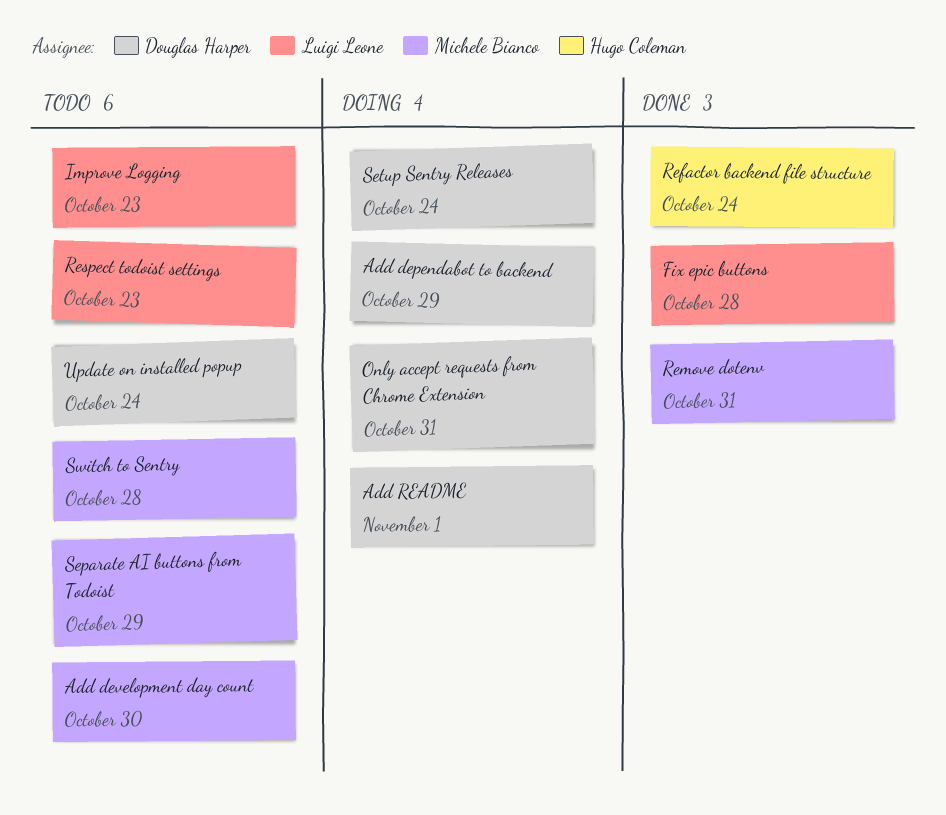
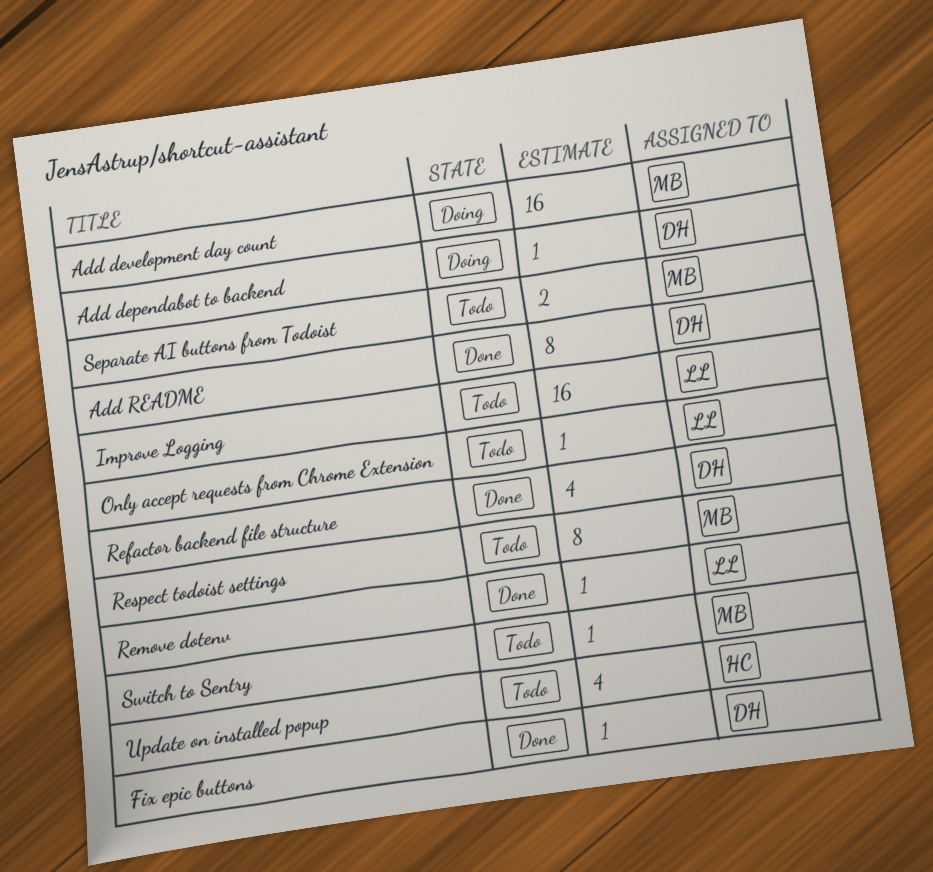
Add development day count, status: Todo -> Doing
Add README, status: Doing -> Done
Fix epic buttons, owner: Luigi Leone -> Douglas Harper
Only accept requests from Chrome Extension, status: Doing -> Todo
Only accept requests from Chrome Extension, owner: Douglas Harper -> Luigi Leone
Refactor backend file structure, owner: Hugo Coleman -> Douglas Harper
Remove dotenv, owner: Michele Bianco -> Luigi Leone
Respect todoist settings, owner: Luigi Leone -> Michele Bianco
Setup Sentry Releases: present -> none
Update on installed popup, owner: Douglas Harper -> Hugo Coleman

